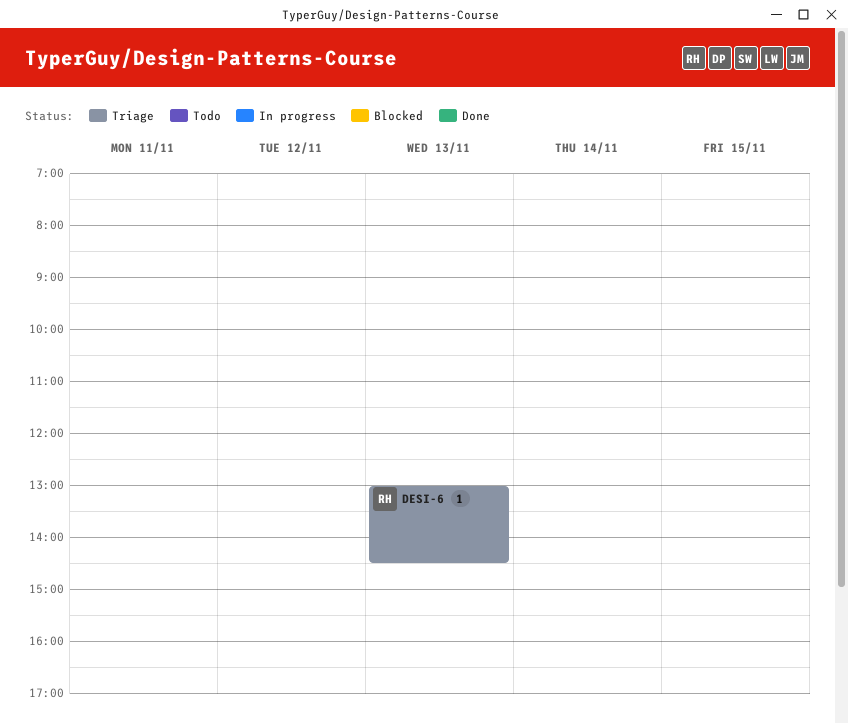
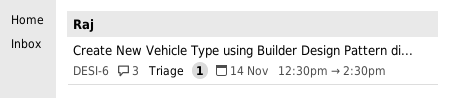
DESI-6, day: Nov 13 -> Nov 14
DESI-6, begins: 13:00 -> 12:30

